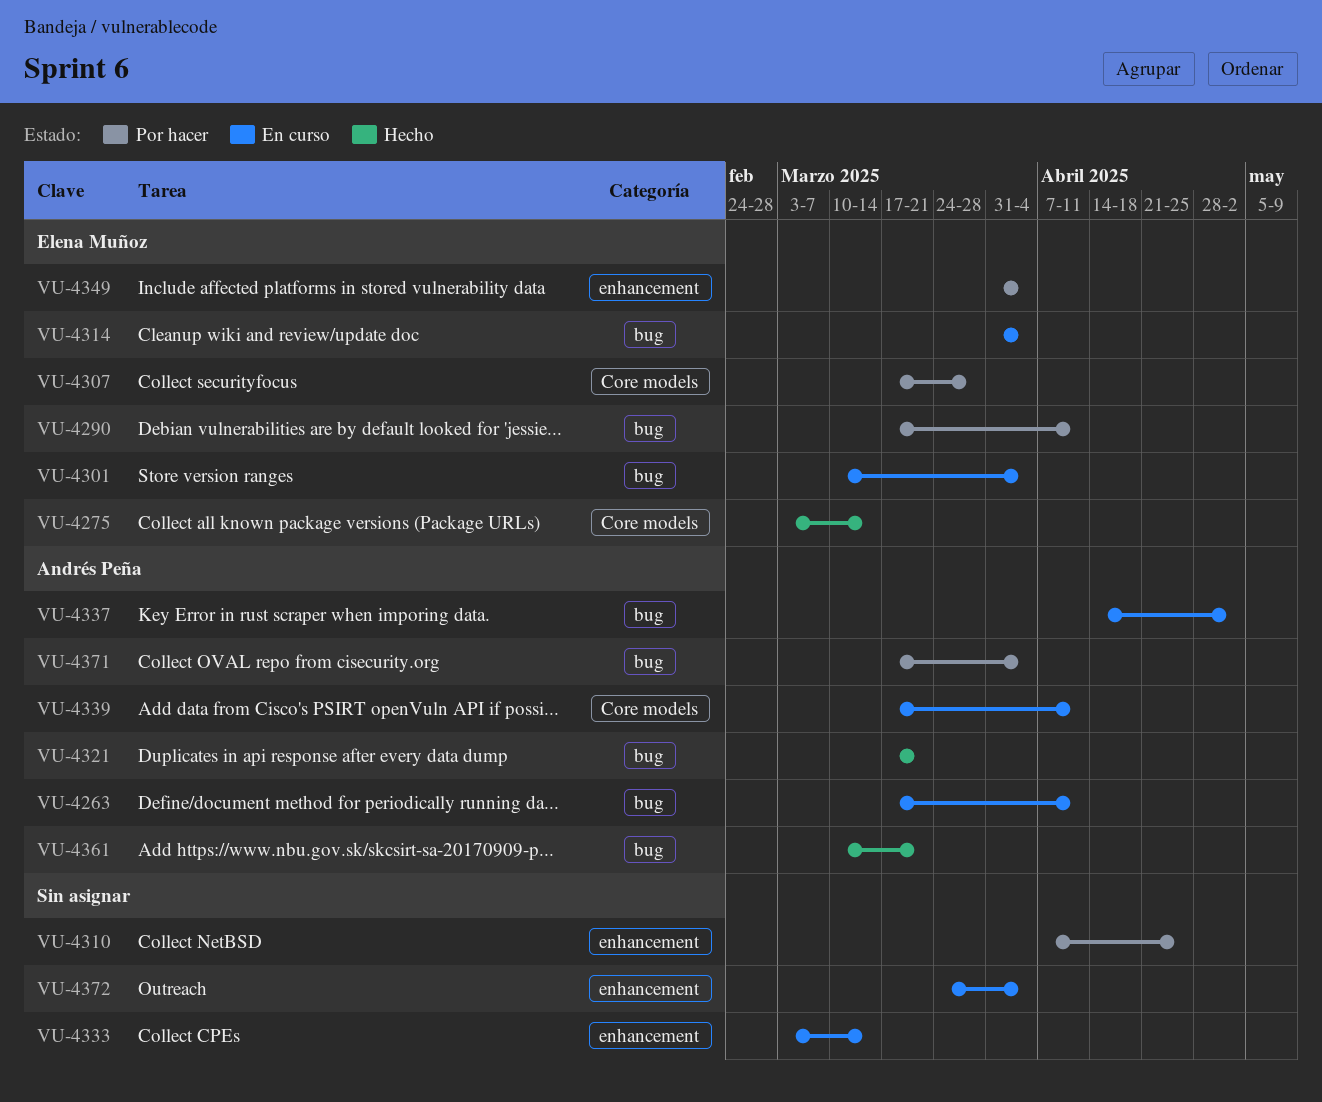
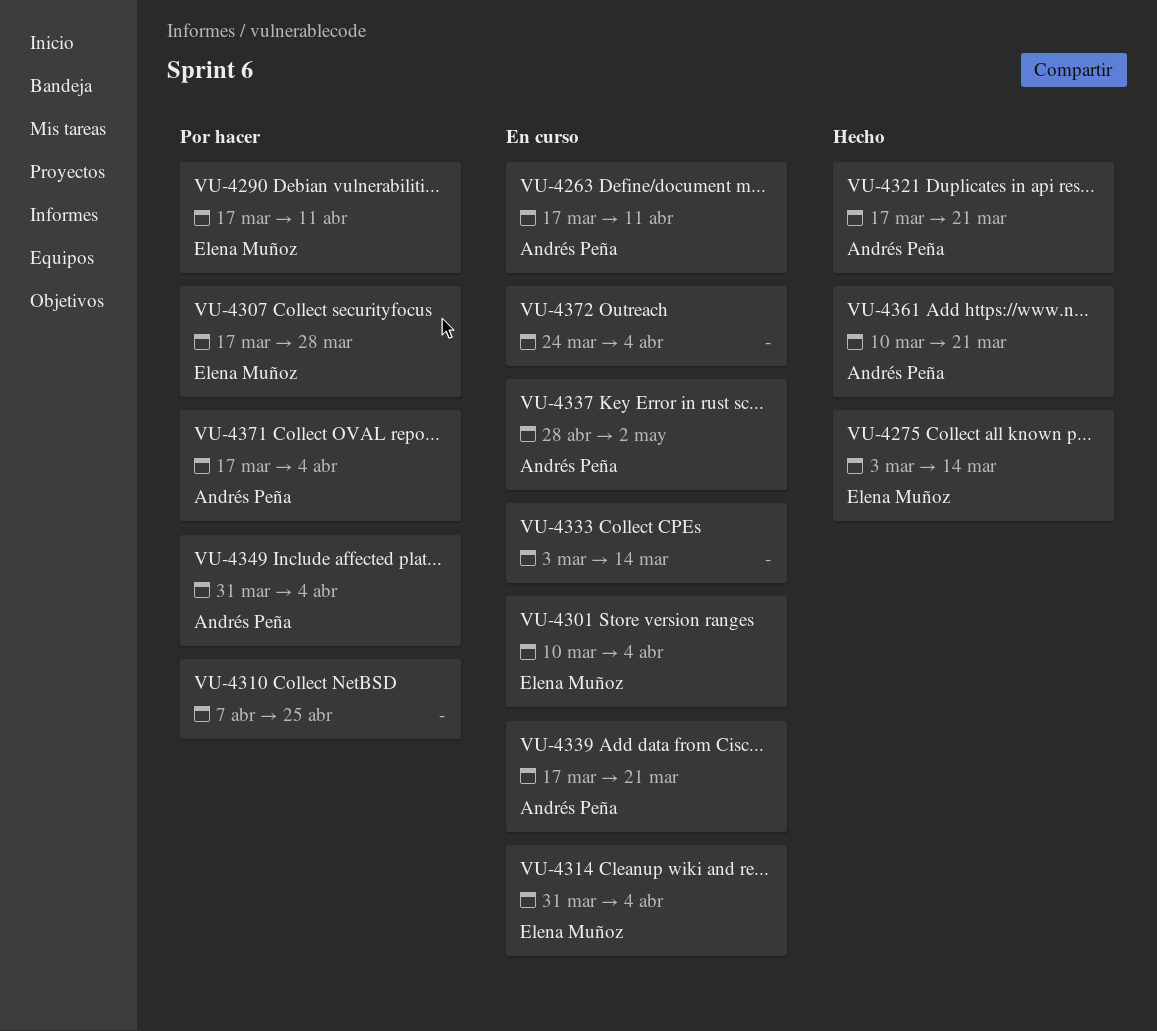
VU-4337, start: Apr 14 -> Apr 28
VU-4339, due: Apr 11 -> Mar 21
VU-4349, owner: Elena Muñoz -> Andrés Peña

